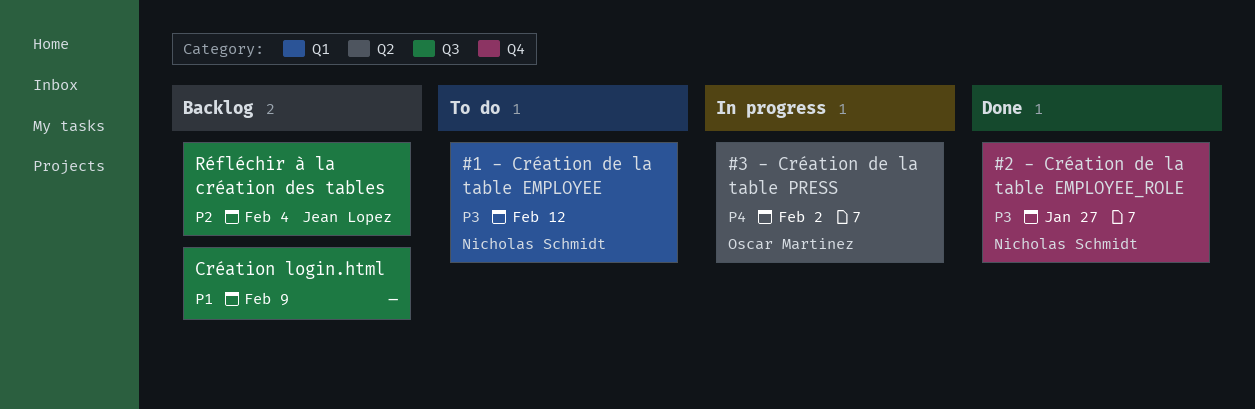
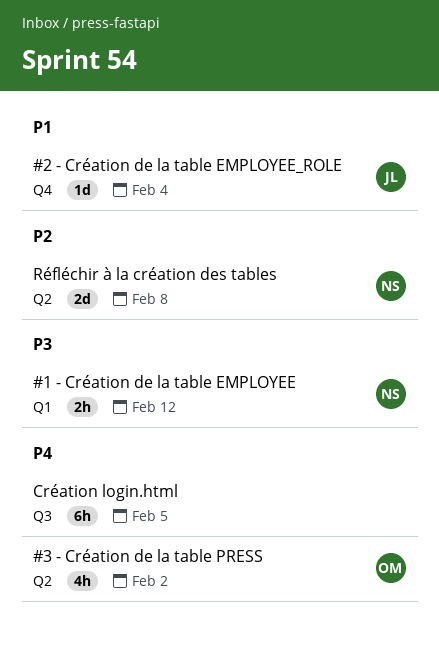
#2 - Création de la table EMPLOYEE_ROLE, owner: Nicholas Schmidt -> Jean Lopez
#2 - Création de la table EMPLOYEE_ROLE, priority: P3 -> P1
#2 - Création de la table EMPLOYEE_ROLE, due: Jan 27 -> Feb 4
Création login.html, priority: P1 -> P4
Création login.html, due: Feb 9 -> Feb 5
Réfléchir à la création des tables, owner: Jean Lopez -> Nicholas Schmidt
Réfléchir à la création des tables, label: Q3 -> Q2
Réfléchir à la création des tables, due: Feb 4 -> Feb 8

